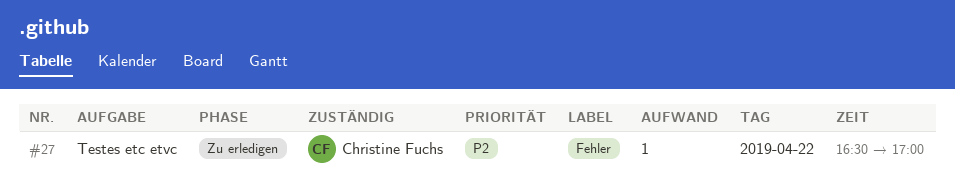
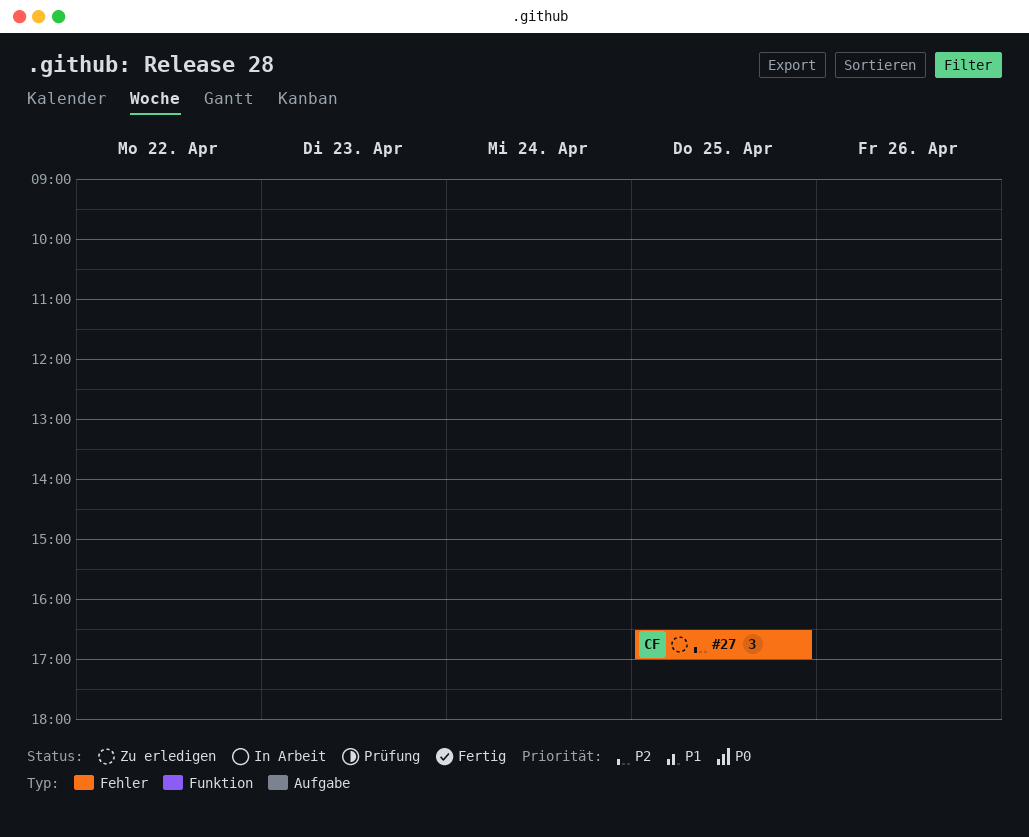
#27, estimate: 1 -> 3
#27, day: Apr 22 -> Apr 25

